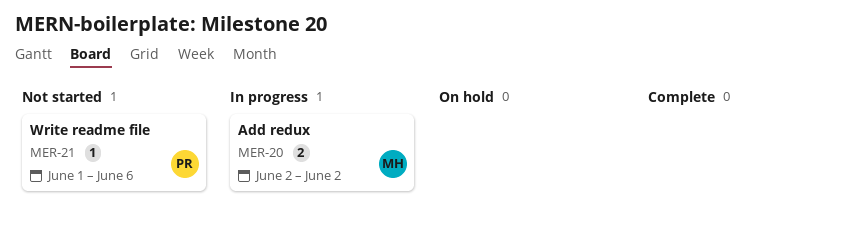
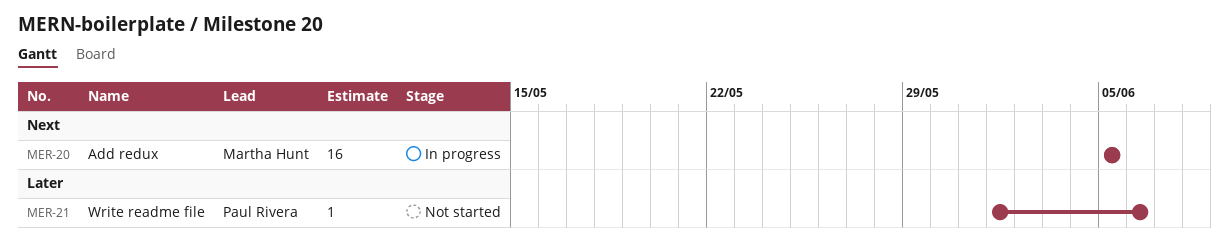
MER-20, estimate: 2 -> 16
MER-20, start: Jun 2 -> Jun 5
MER-20, due: Jun 2 -> Jun 5

